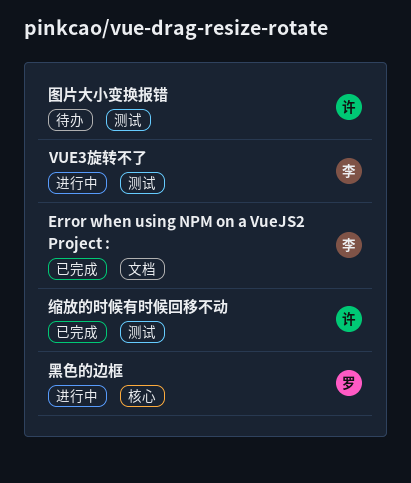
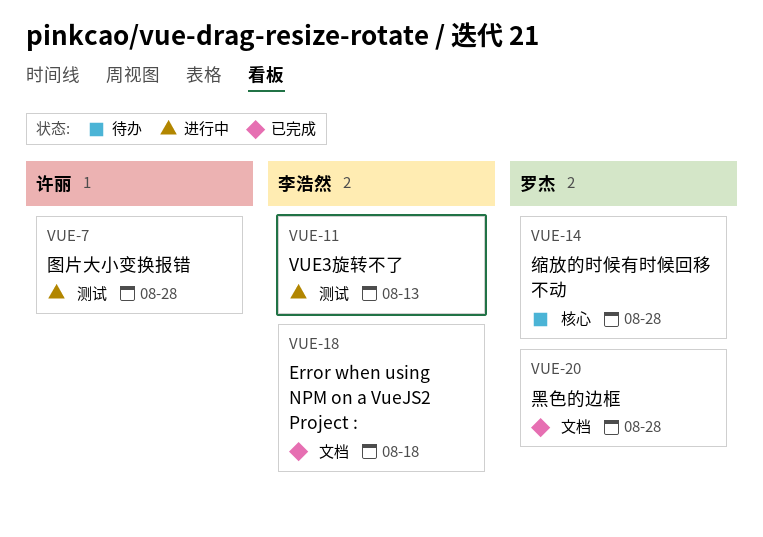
图片大小变换报错, status: 待办 -> 进行中
缩放的时候有时候回移不动, status: 已完成 -> 待办
缩放的时候有时候回移不动, owner: 许丽 -> 罗杰
缩放的时候有时候回移不动, label: 测试 -> 核心
黑色的边框, status: 进行中 -> 已完成
黑色的边框, label: 核心 -> 文档

